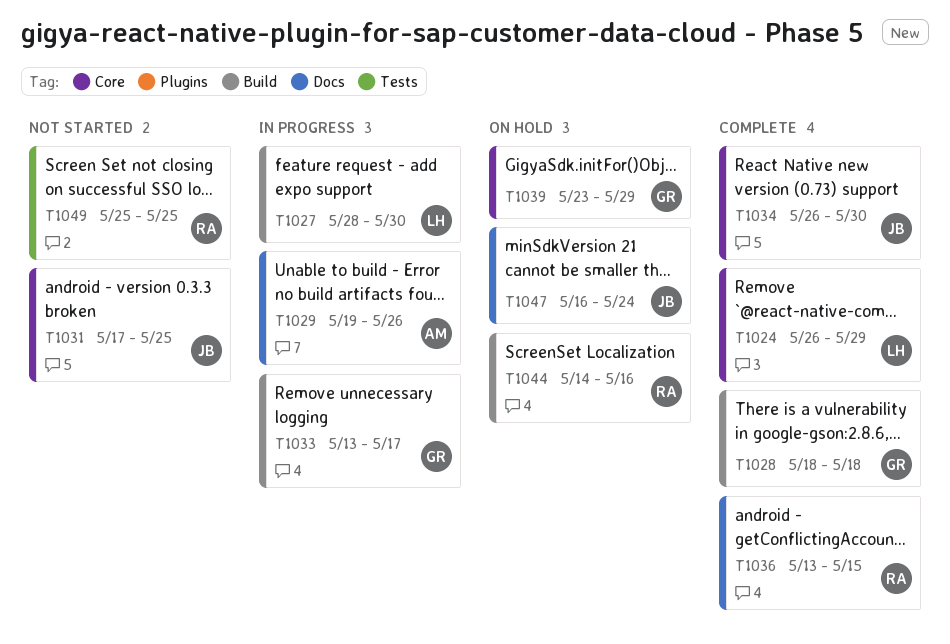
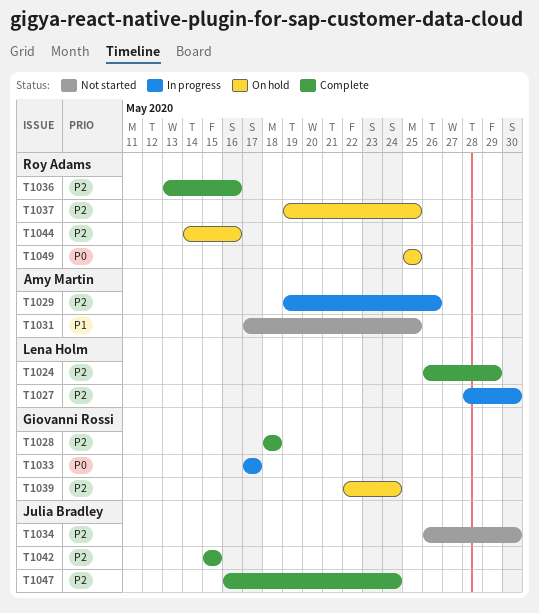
T1031, owner: Julia Bradley -> Amy Martin
T1033, start: May 13 -> May 17
T1034, status: Complete -> Not started
T1036, due: May 15 -> May 16
T1037: none -> present
T1039, start: May 23 -> May 22
T1039, due: May 29 -> May 24
T1042: none -> present
T1047, status: On hold -> Complete
T1049, status: Not started -> On hold

